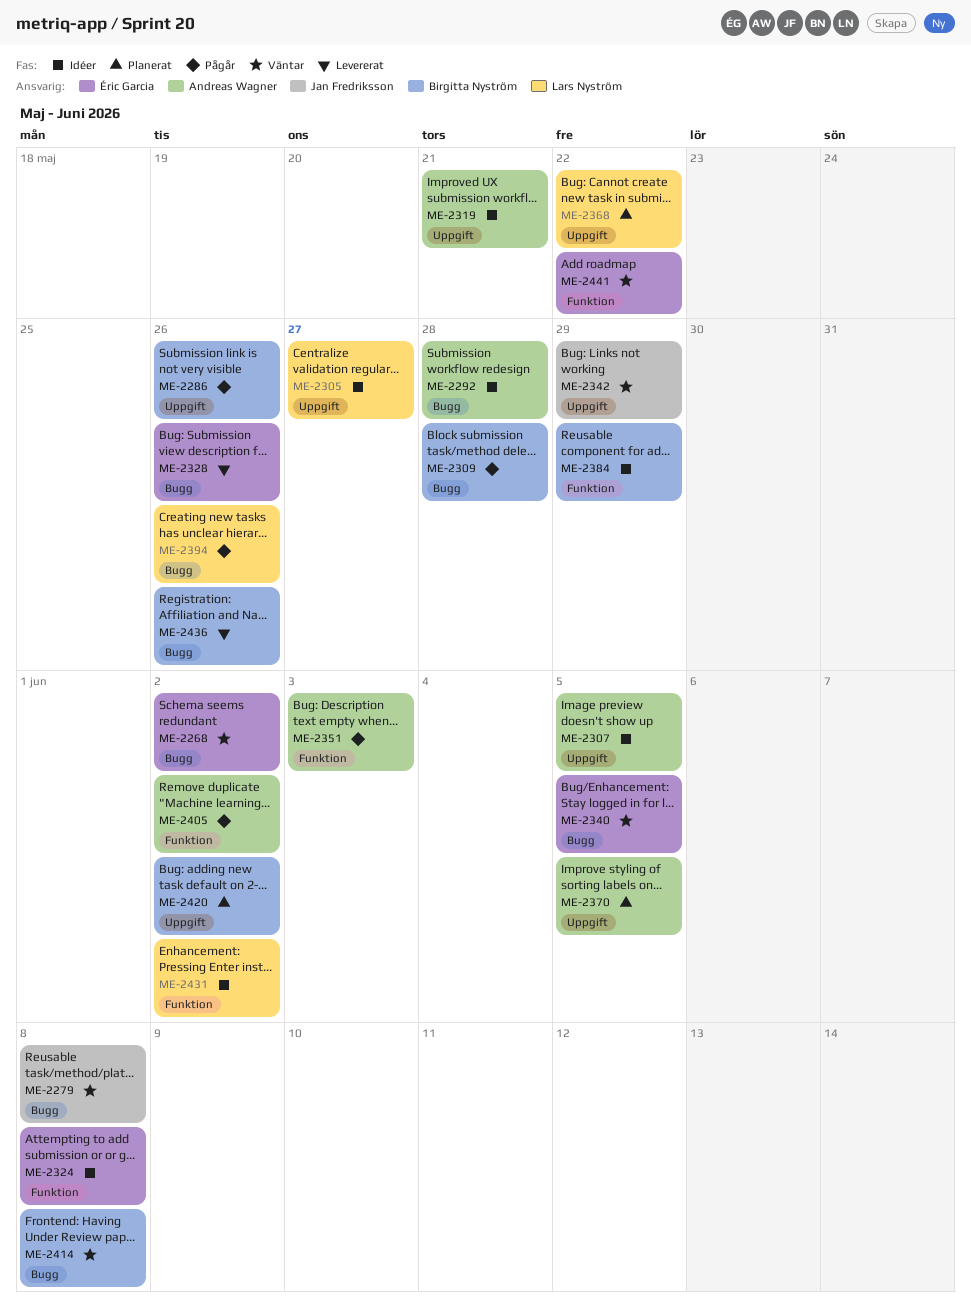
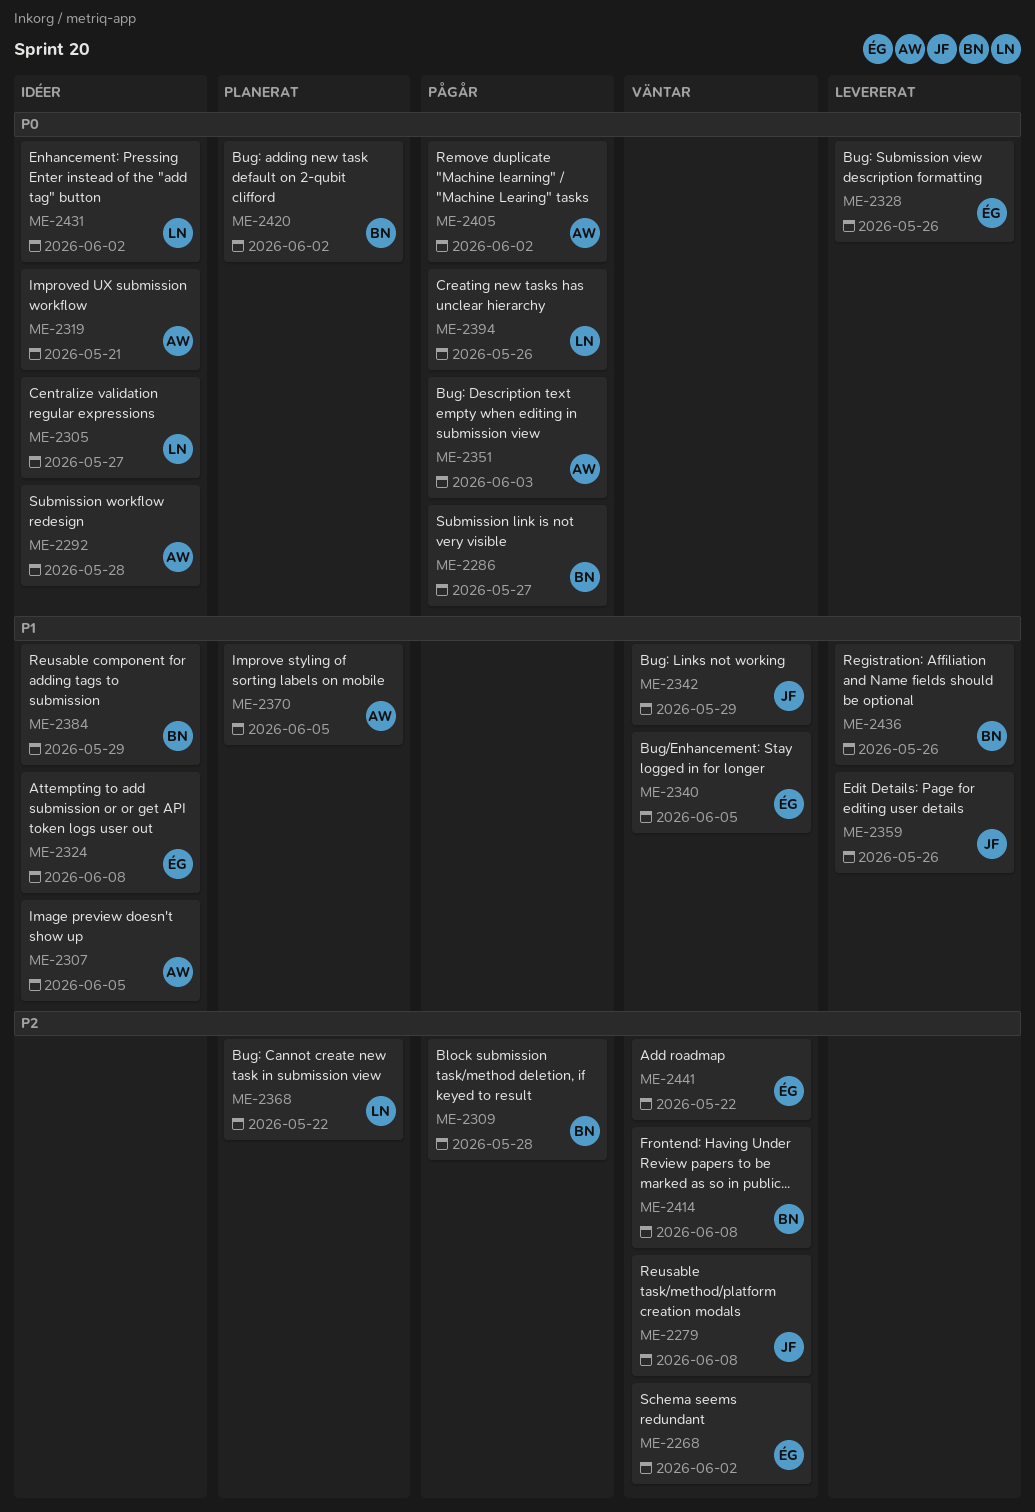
ME-2286, due: May 26 -> May 27
ME-2359: none -> present

